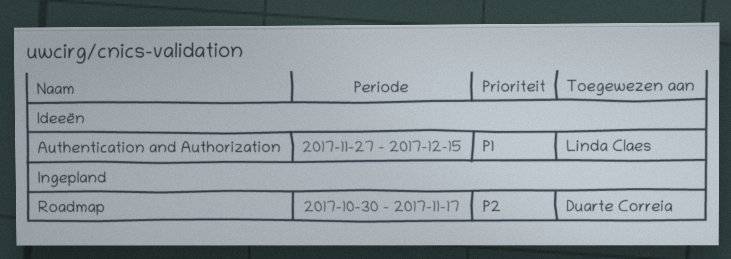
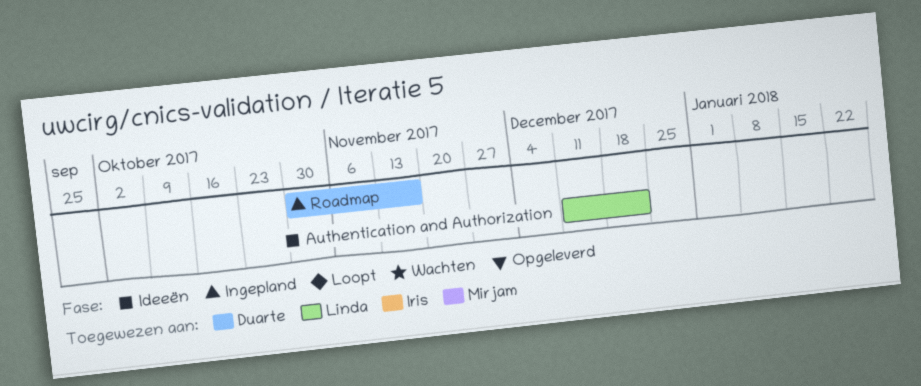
Authentication and Authorization, start: Nov 27 -> Dec 11
Authentication and Authorization, due: Dec 15 -> Dec 22

